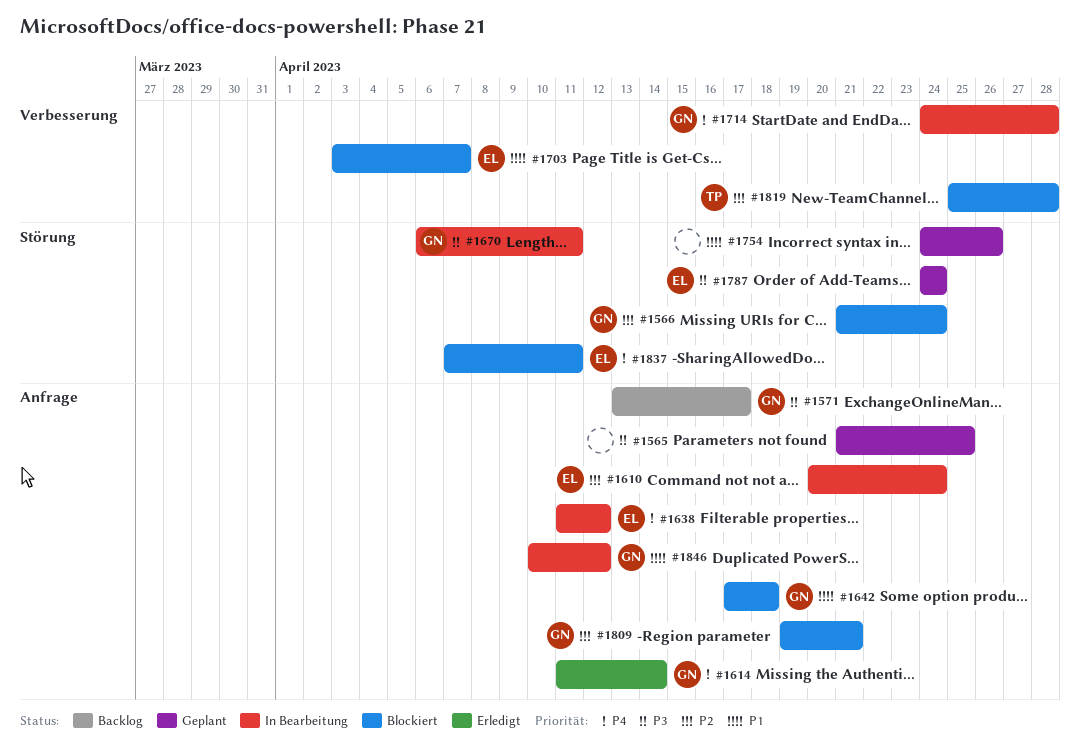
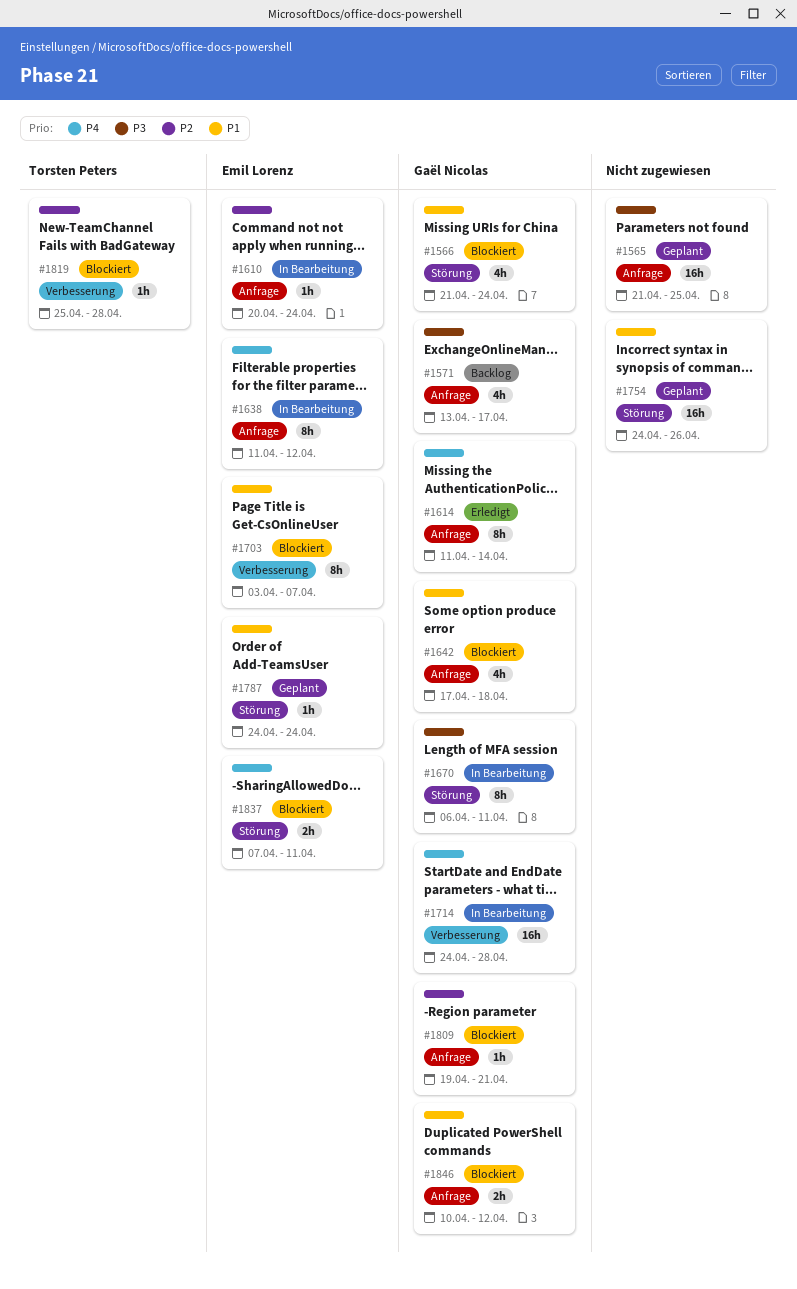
#1566, priority: P2 -> P1
#1787, priority: P3 -> P1
#1846, status: In Bearbeitung -> Blockiert

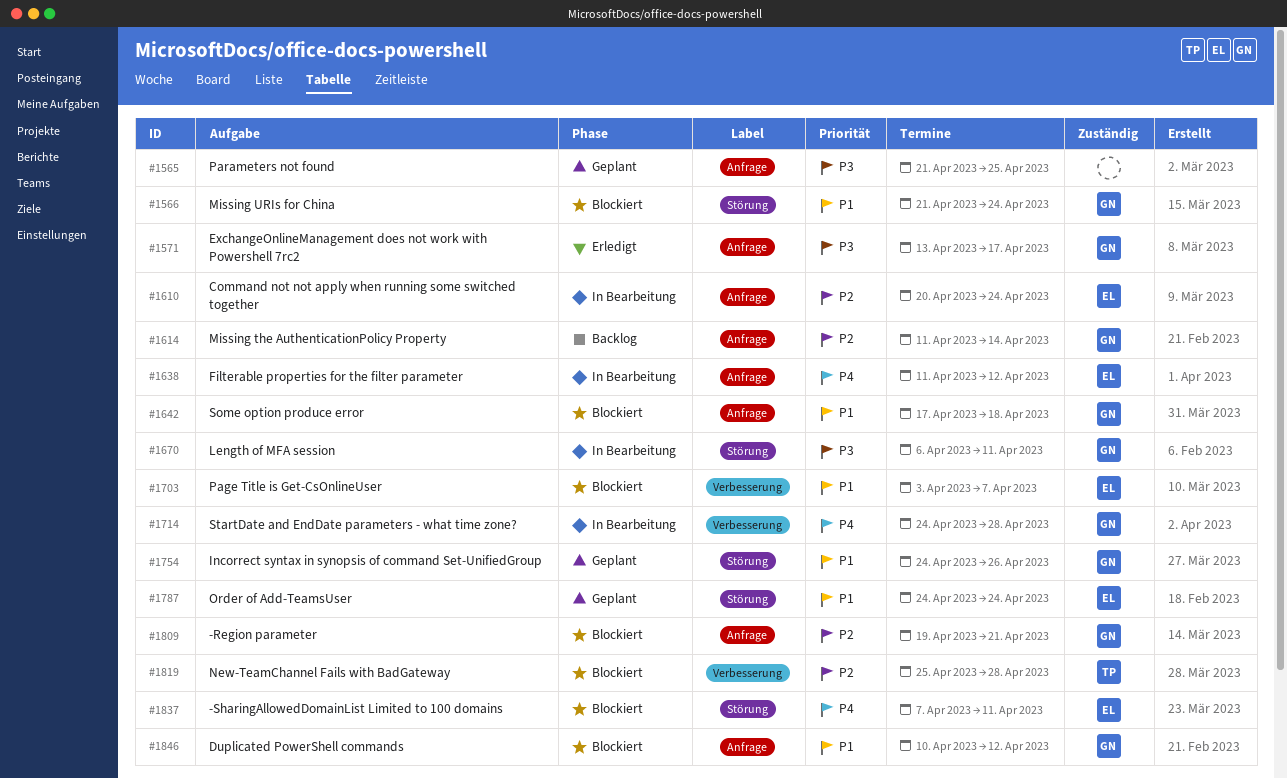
#1571, status: Backlog -> Erledigt
#1614, status: Erledigt -> Backlog
#1614, priority: P4 -> P2
#1754, owner: none -> Gaël Nicolas

